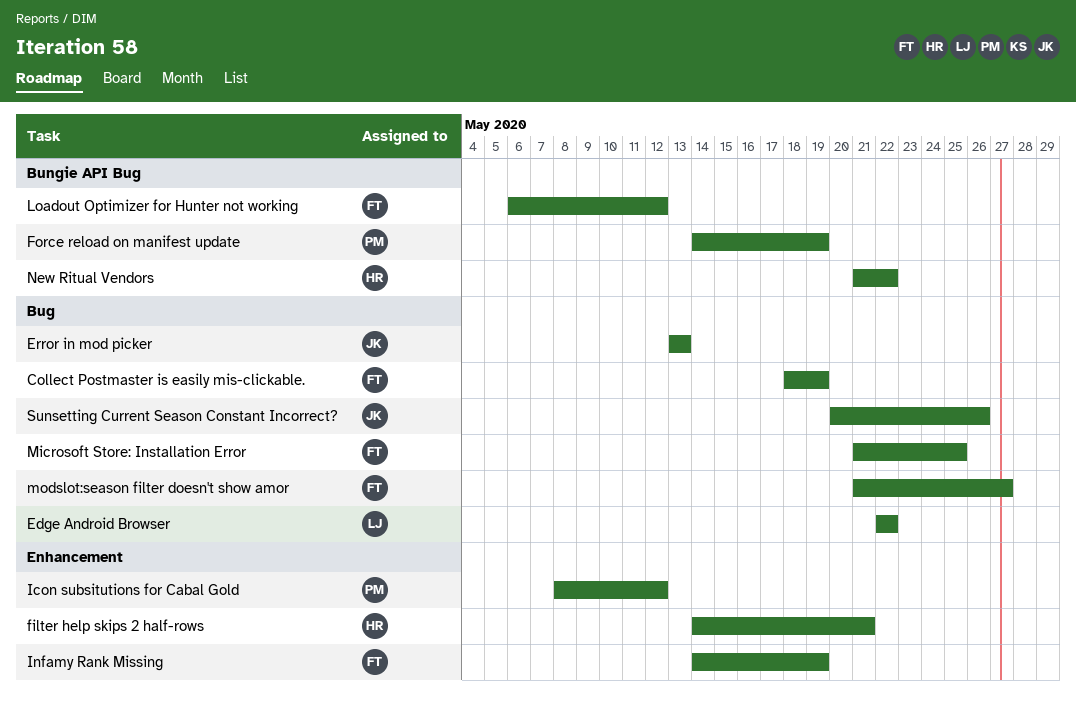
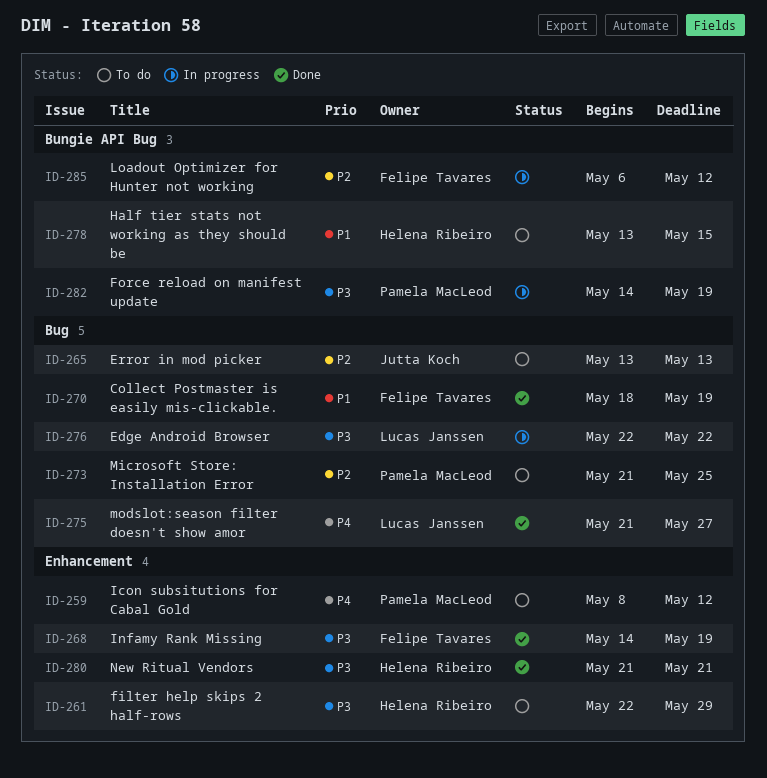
filter help skips 2 half-rows, start: May 14 -> May 22
filter help skips 2 half-rows, due: May 21 -> May 29
Half tier stats not working as they should be: none -> present
Microsoft Store: Installation Error, owner: Felipe Tavares -> Pamela MacLeod
modslot:season filter doesn't show amor, owner: Felipe Tavares -> Lucas Janssen
New Ritual Vendors, label: Bungie API Bug -> Enhancement
New Ritual Vendors, due: May 22 -> May 21
Sunsetting Current Season Constant Incorrect?: present -> none

